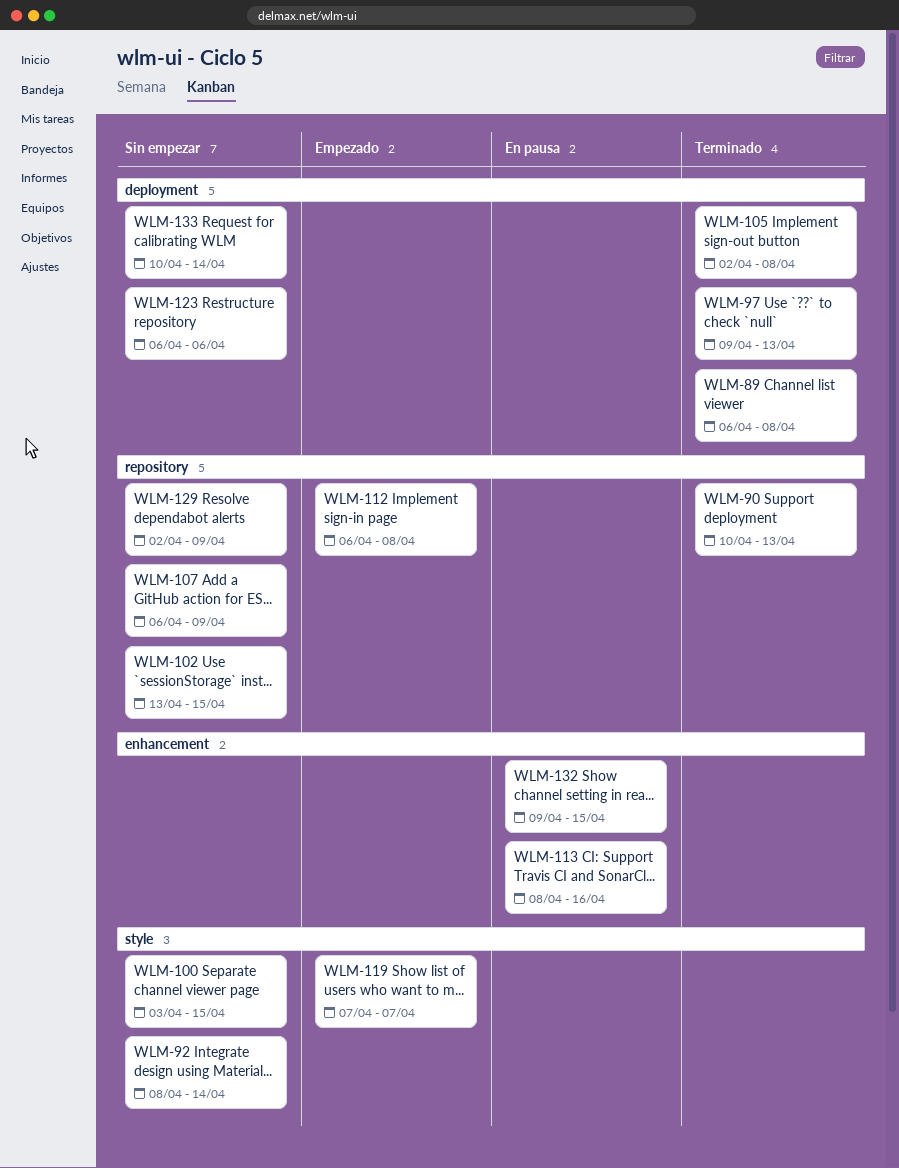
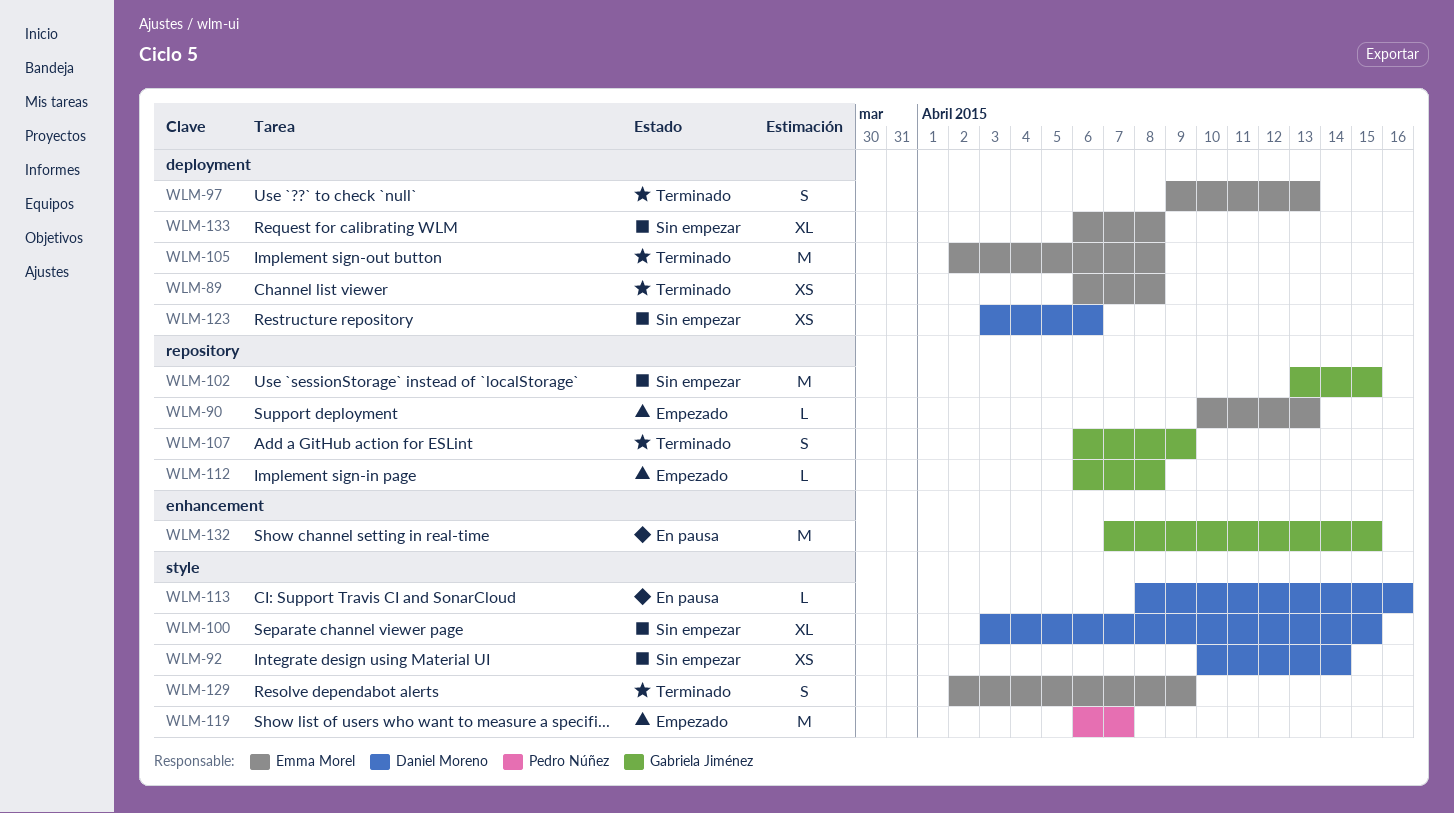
WLM-90, status: Terminado -> Empezado
WLM-92, start: Apr 8 -> Apr 10
WLM-107, status: Sin empezar -> Terminado
WLM-113, label: enhancement -> style
WLM-119, start: Apr 7 -> Apr 6
WLM-123, start: Apr 6 -> Apr 3
WLM-129, status: Sin empezar -> Terminado
WLM-129, label: repository -> style
WLM-132, start: Apr 9 -> Apr 7
WLM-133, start: Apr 10 -> Apr 6
WLM-133, due: Apr 14 -> Apr 8

